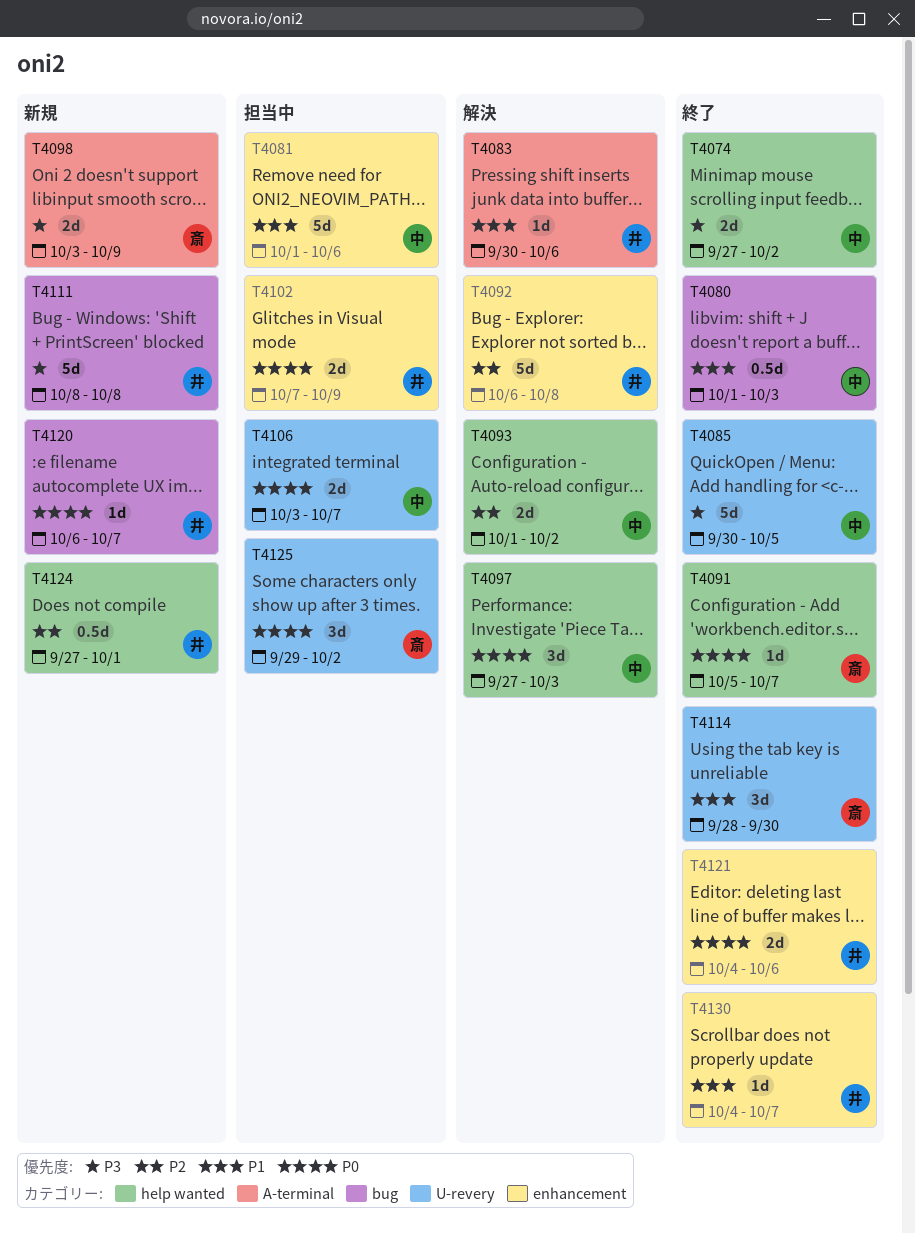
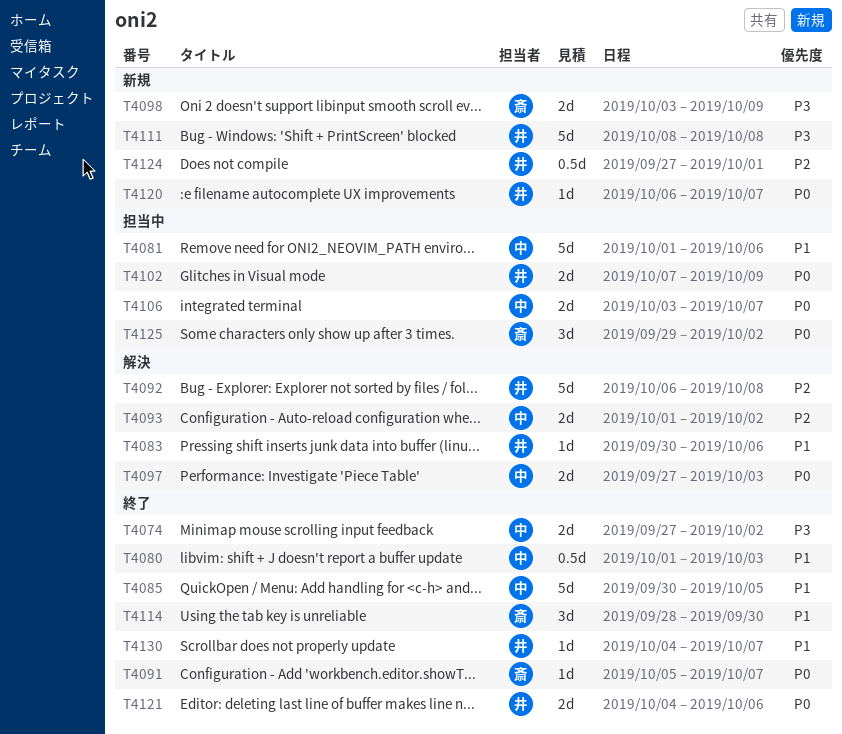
T4085, priority: P3 -> P1
T4097, estimate: 3d -> 2d

